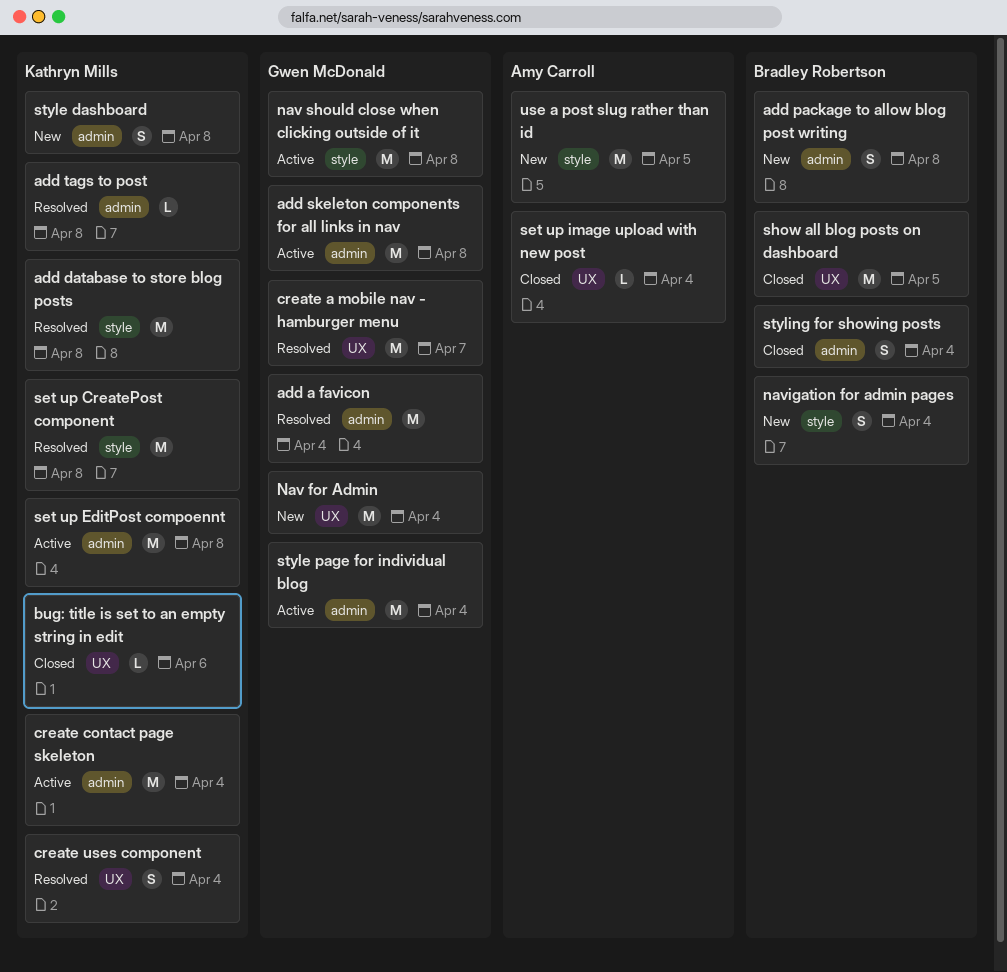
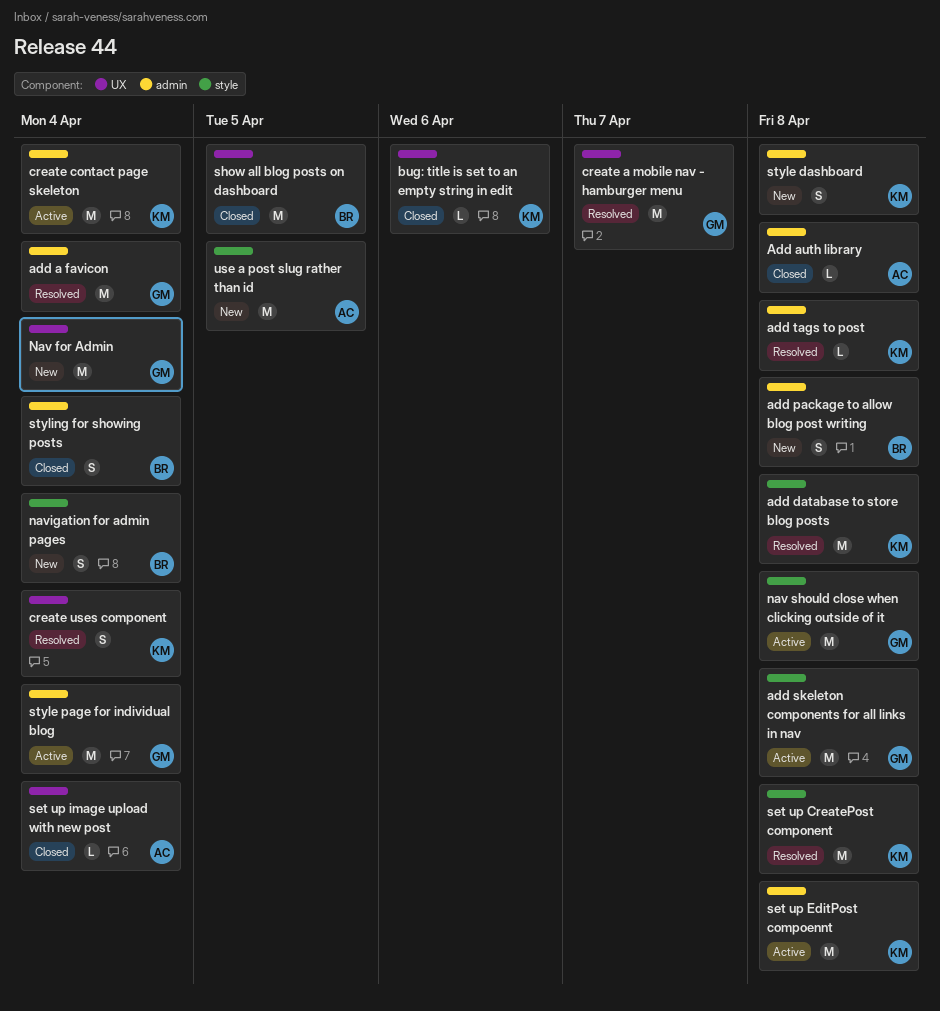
Add auth library: none -> present
add skeleton components for all links in nav, label: admin -> style

